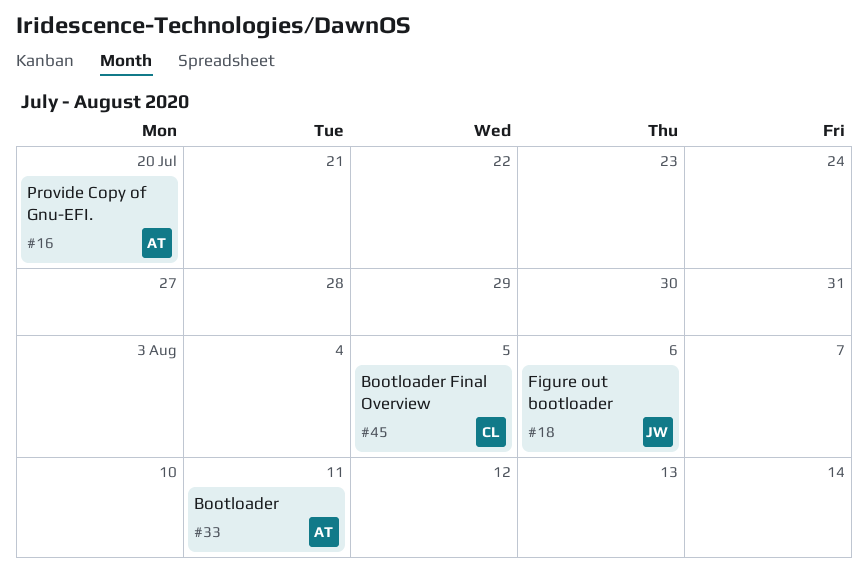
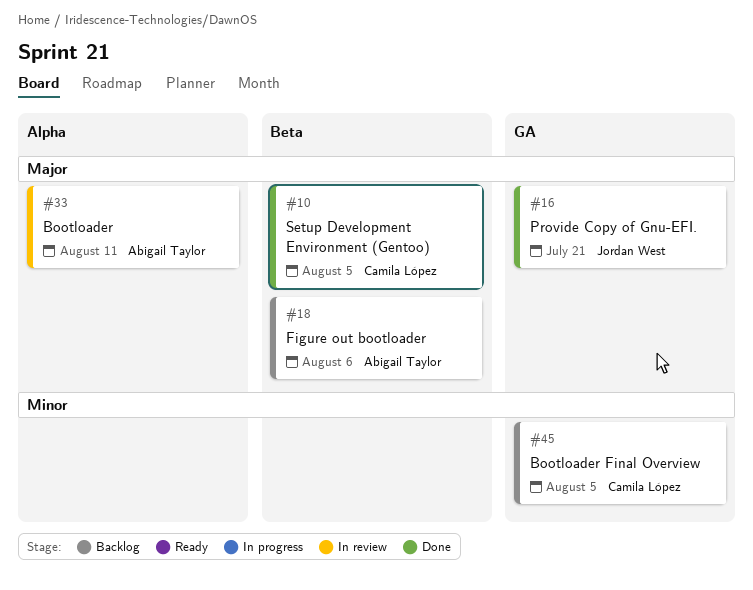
#10: none -> present
#16, owner: Abigail Taylor -> Jordan West
#16, due: Jul 20 -> Jul 21
#18, owner: Jordan West -> Abigail Taylor

